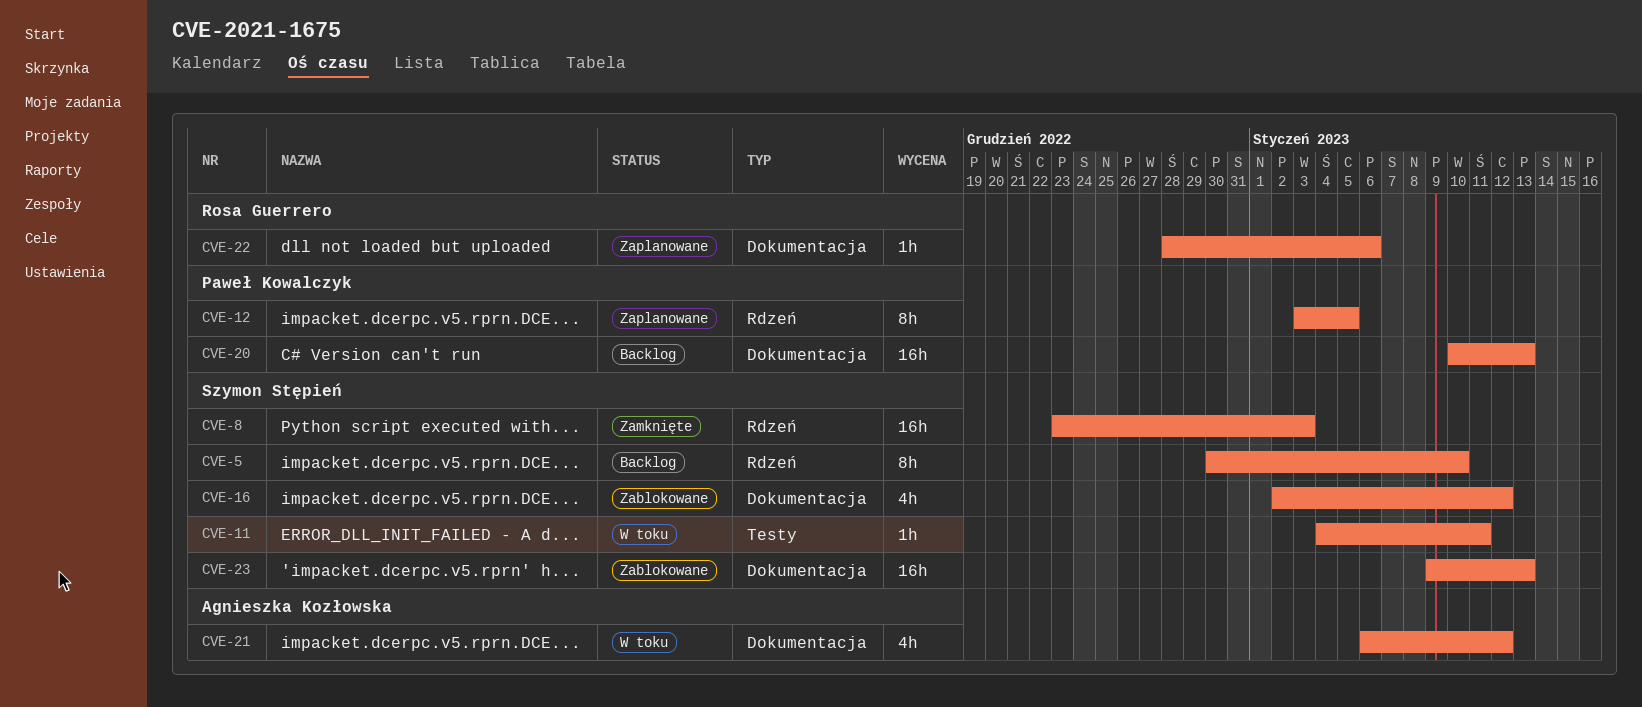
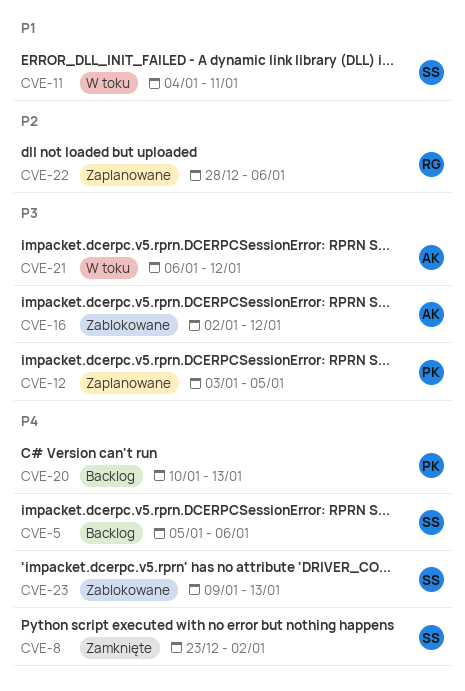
CVE-5, start: Dec 30 -> Jan 5
CVE-5, due: Jan 10 -> Jan 6
CVE-8, due: Jan 3 -> Jan 2
CVE-16, owner: Szymon Stępień -> Agnieszka Kozłowska

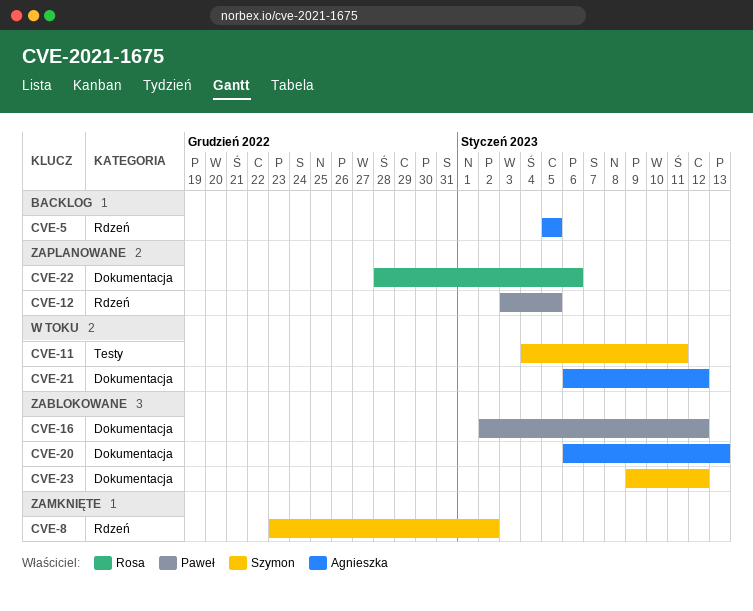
CVE-5, owner: Szymon -> Agnieszka
CVE-5, due: Jan 6 -> Jan 5
CVE-16, owner: Agnieszka -> Paweł
CVE-20, status: Backlog -> Zablokowane
CVE-20, owner: Paweł -> Agnieszka
CVE-20, start: Jan 10 -> Jan 6
CVE-23, due: Jan 13 -> Jan 12

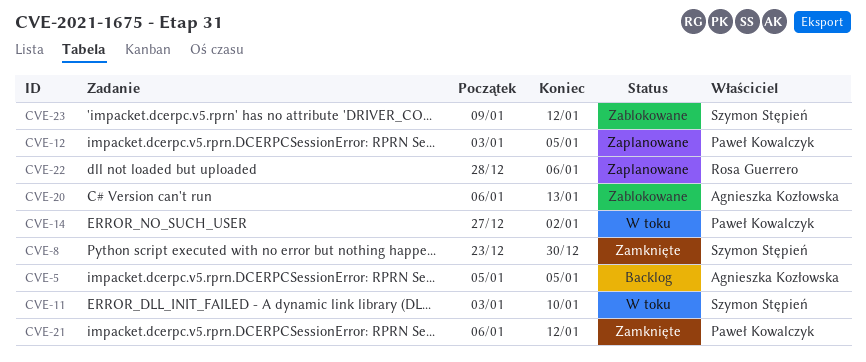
CVE-8, due: Jan 2 -> Dec 30
CVE-11, start: Jan 4 -> Jan 3
CVE-11, due: Jan 11 -> Jan 10
CVE-14: none -> present
CVE-16: present -> none
CVE-21, status: W toku -> Zamknięte
CVE-21, owner: Agnieszka Kozłowska -> Paweł Kowalczyk

